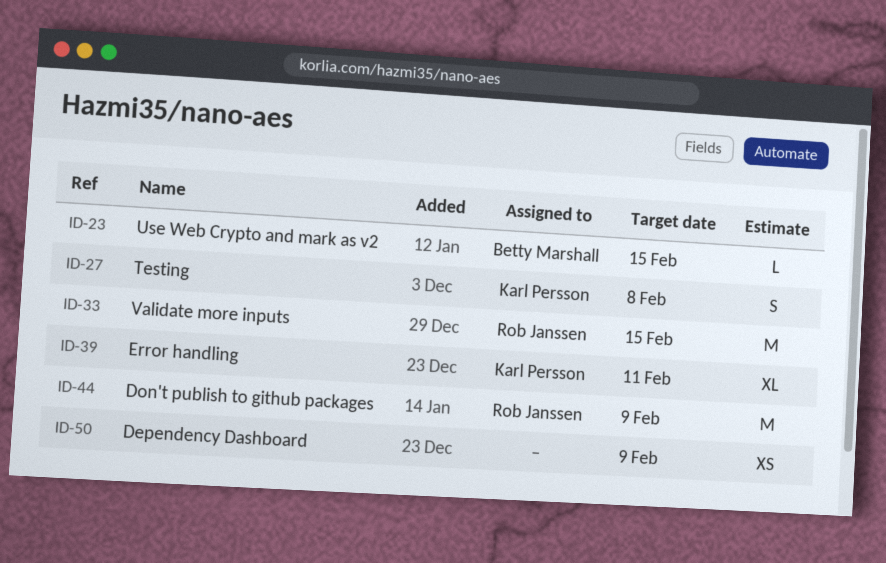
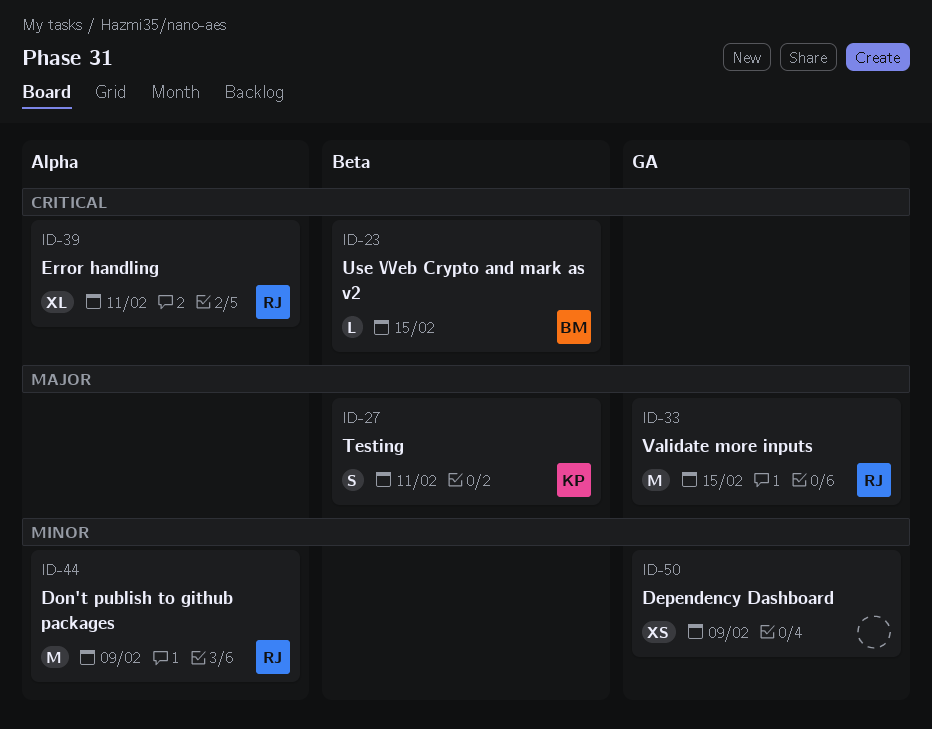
ID-27, due: Feb 8 -> Feb 11
ID-39, owner: Karl Persson -> Rob Janssen

